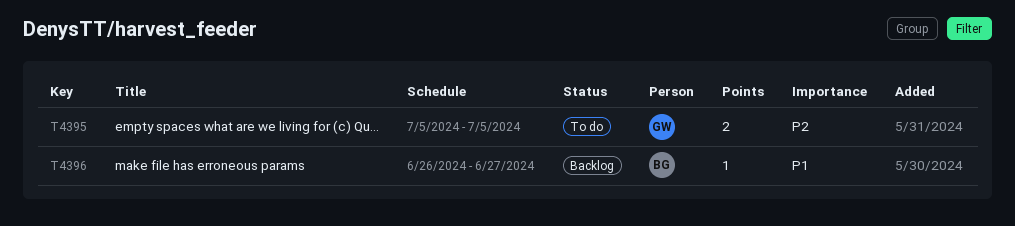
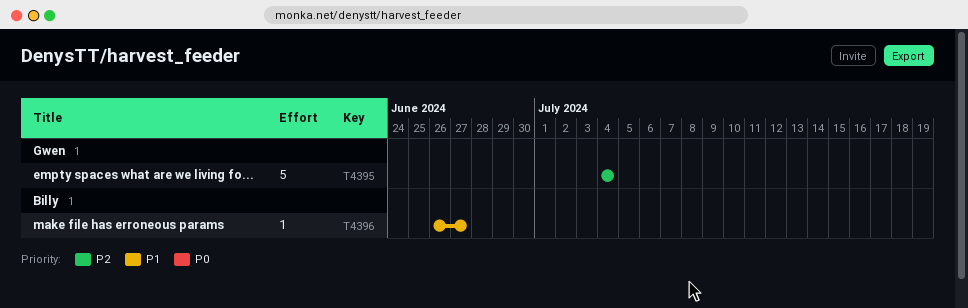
T4395, estimate: 2 -> 5
T4395, start: Jul 5 -> Jul 4
T4395, due: Jul 5 -> Jul 4

